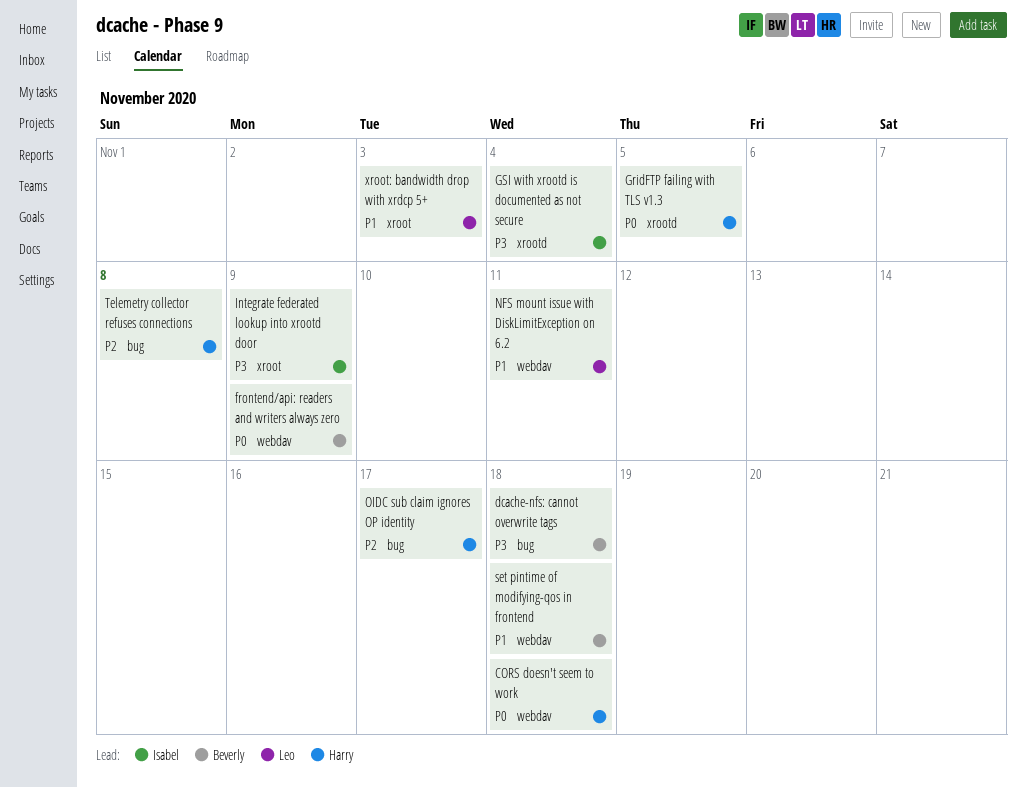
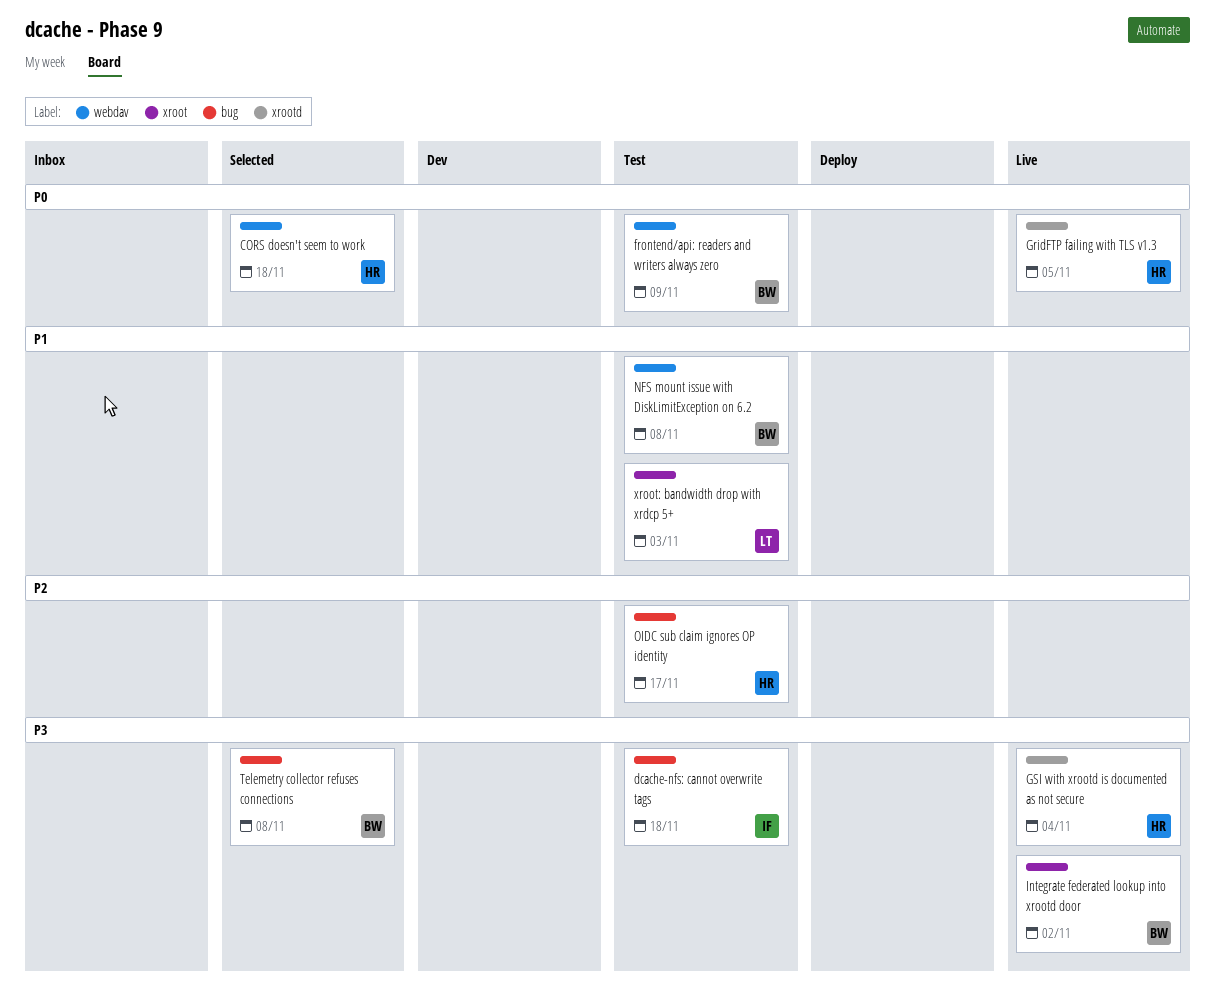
dcache-nfs: cannot overwrite tags, owner: Beverly -> Isabel
GSI with xrootd is documented as not secure, owner: Isabel -> Harry
Integrate federated lookup into xrootd door, owner: Isabel -> Beverly
Integrate federated lookup into xrootd door, due: Nov 9 -> Nov 2
NFS mount issue with DiskLimitException on 6.2, owner: Leo -> Beverly
NFS mount issue with DiskLimitException on 6.2, due: Nov 11 -> Nov 8
set pintime of modifying-qos in frontend: present -> none
Telemetry collector refuses connections, owner: Harry -> Beverly
Telemetry collector refuses connections, priority: P2 -> P3

